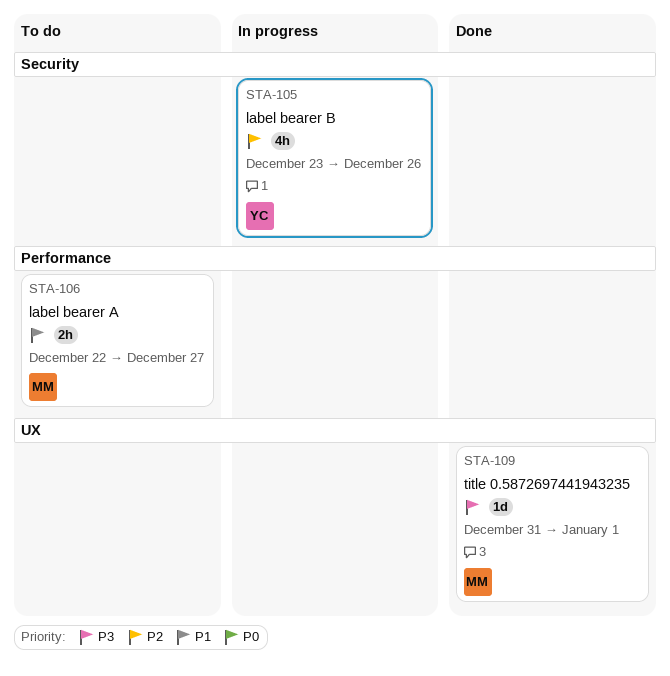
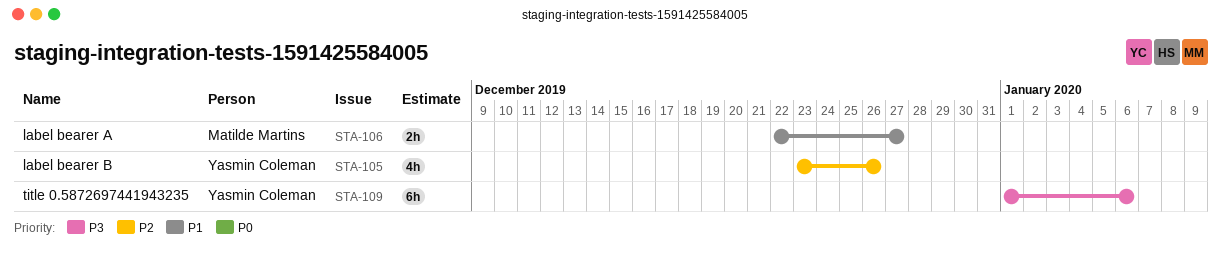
STA-109, owner: Matilde Martins -> Yasmin Coleman
STA-109, estimate: 1d -> 6h
STA-109, start: Dec 31 -> Jan 1
STA-109, due: Jan 1 -> Jan 6

